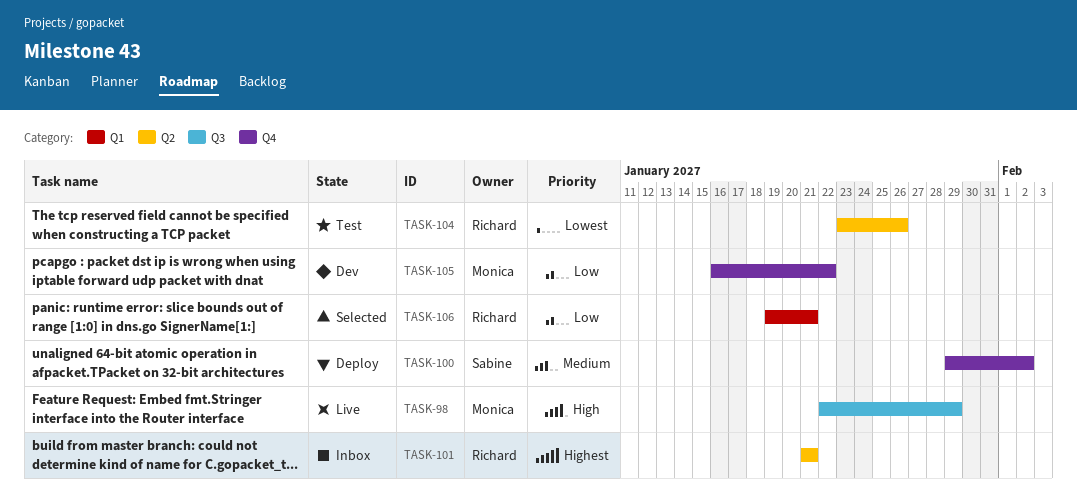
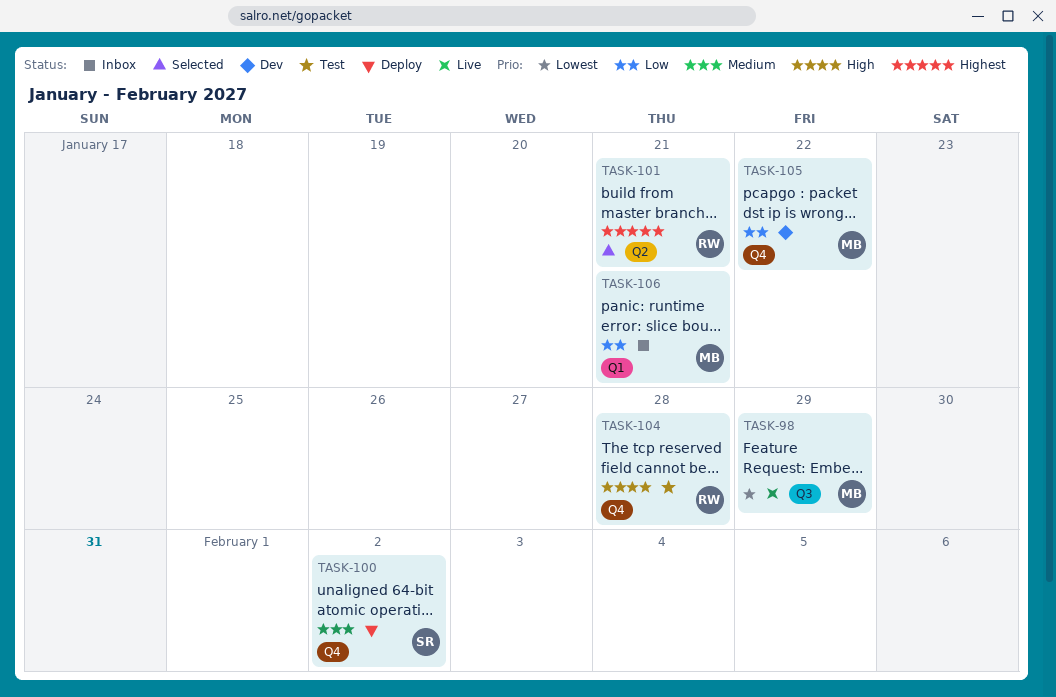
TASK-98, priority: High -> Lowest
TASK-101, status: Inbox -> Selected
TASK-104, priority: Lowest -> High
TASK-104, label: Q2 -> Q4
TASK-104, due: Jan 26 -> Jan 28
TASK-106, status: Selected -> Inbox
TASK-106, owner: Richard -> Monica

